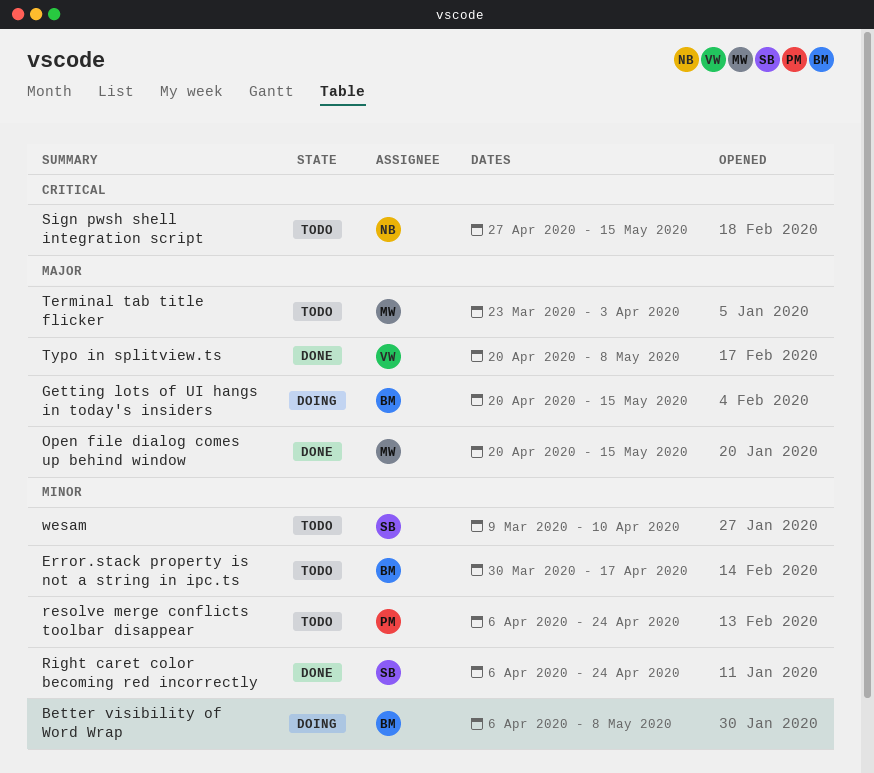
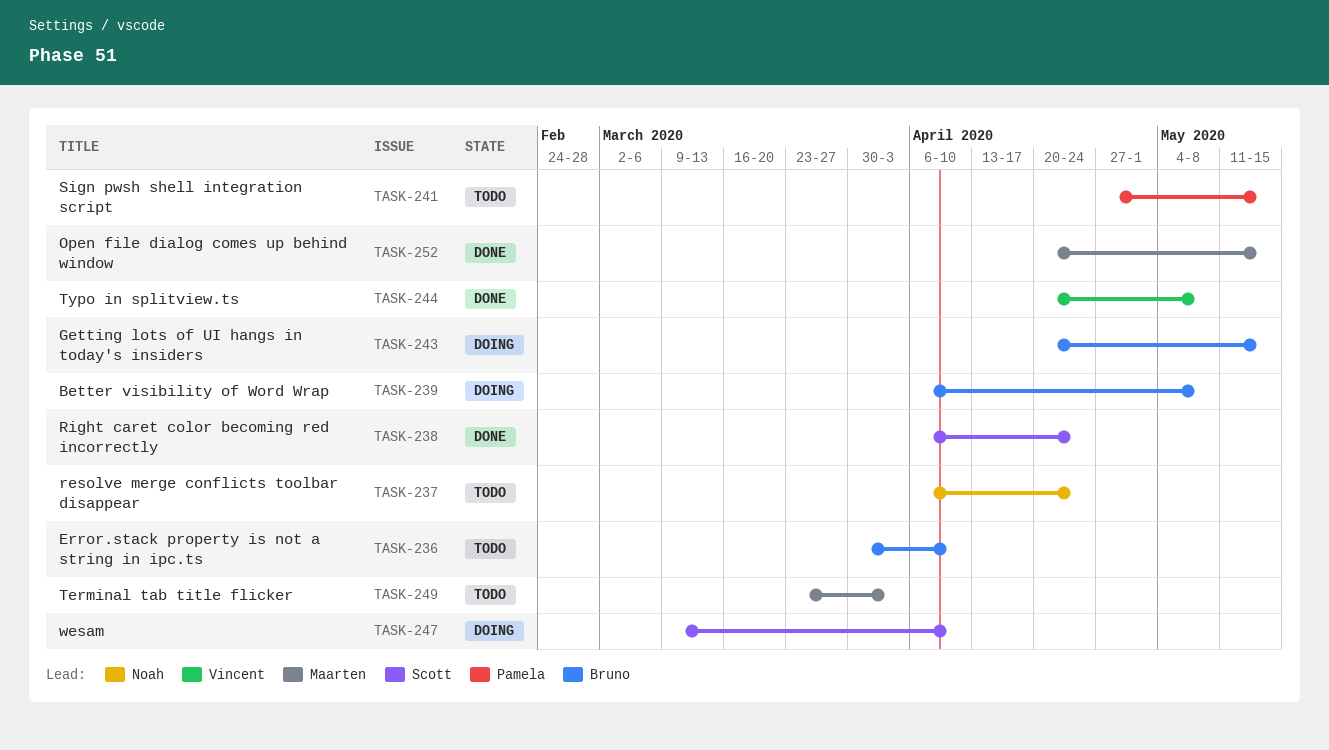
Error.stack property is not a string in ipc.ts, due: Apr 17 -> Apr 10
resolve merge conflicts toolbar disappear, owner: Pamela -> Noah
Sign pwsh shell integration script, owner: Noah -> Pamela
wesam, status: Todo -> Doing

